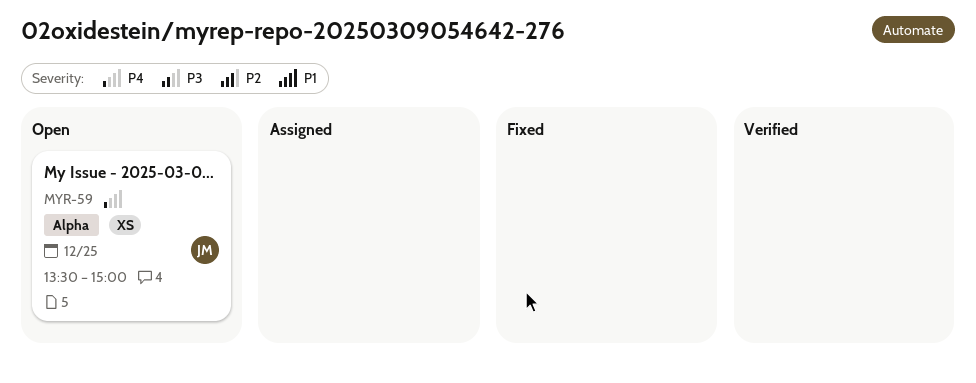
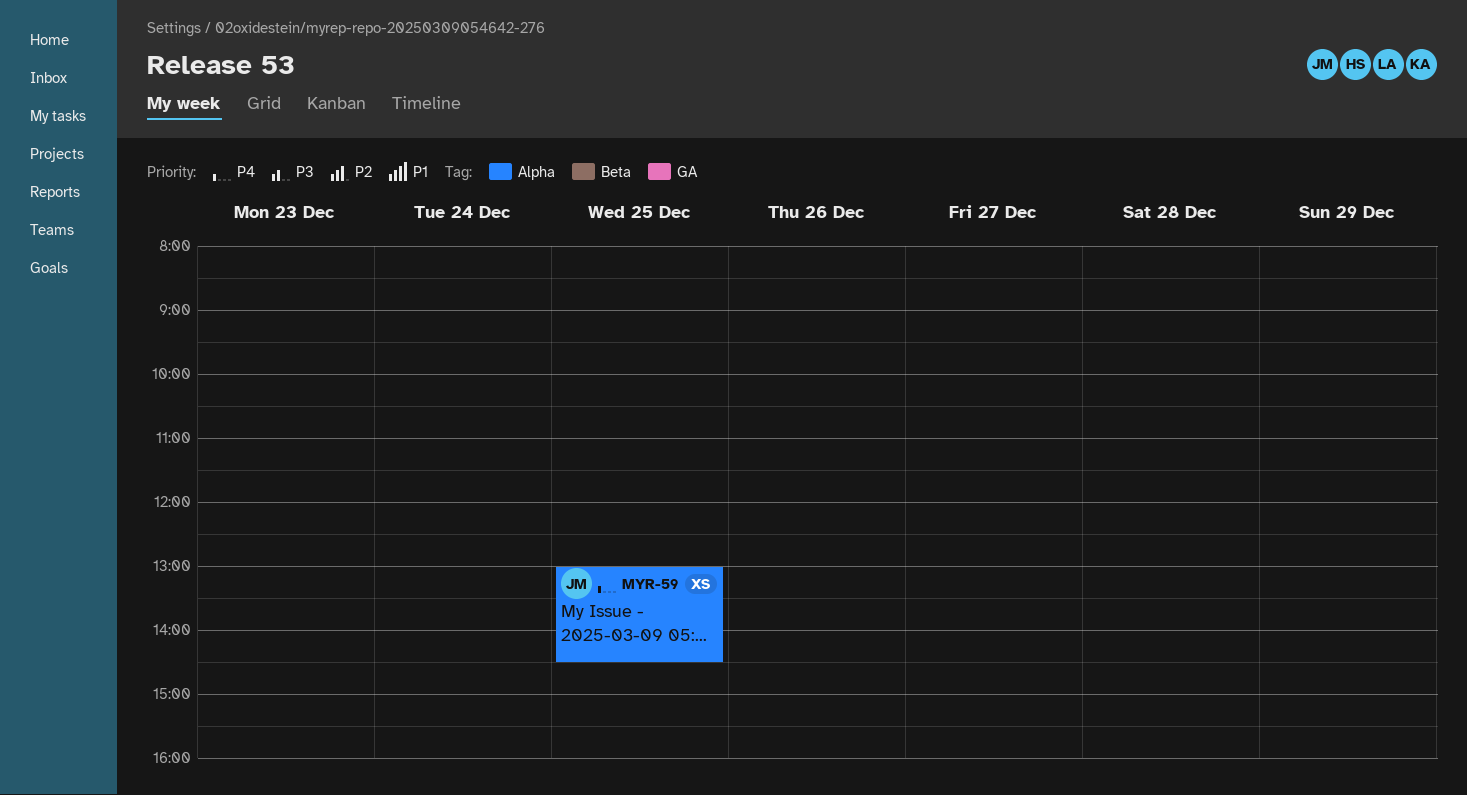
MYR-59, begins: 13:30 -> 13:00
MYR-59, ends: 15:00 -> 14:30

